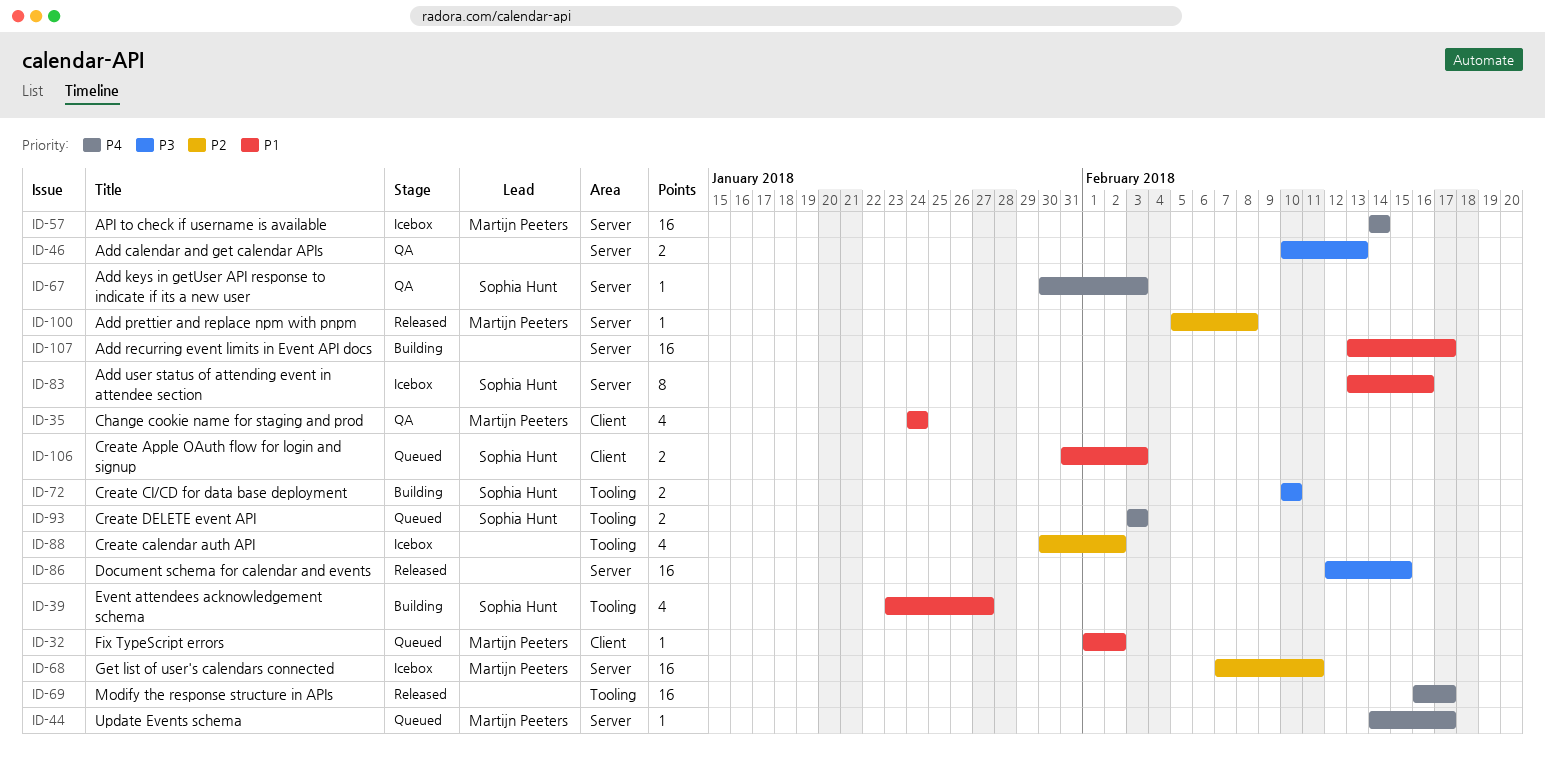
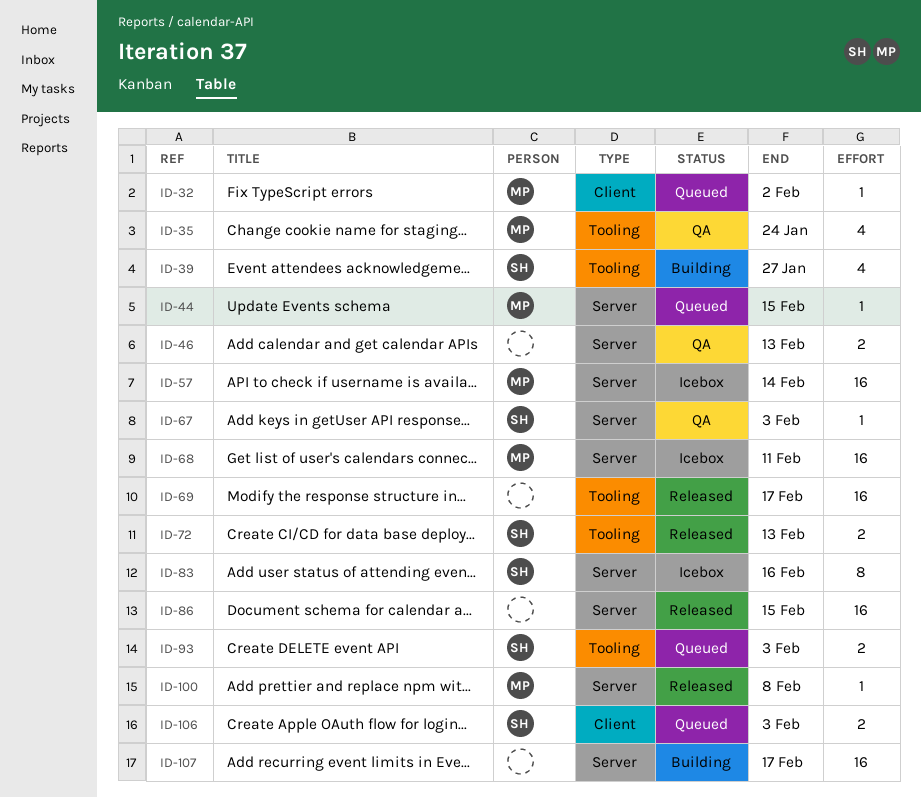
ID-35, label: Client -> Tooling
ID-44, due: Feb 17 -> Feb 15
ID-72, status: Building -> Released
ID-72, due: Feb 10 -> Feb 13
ID-88: present -> none

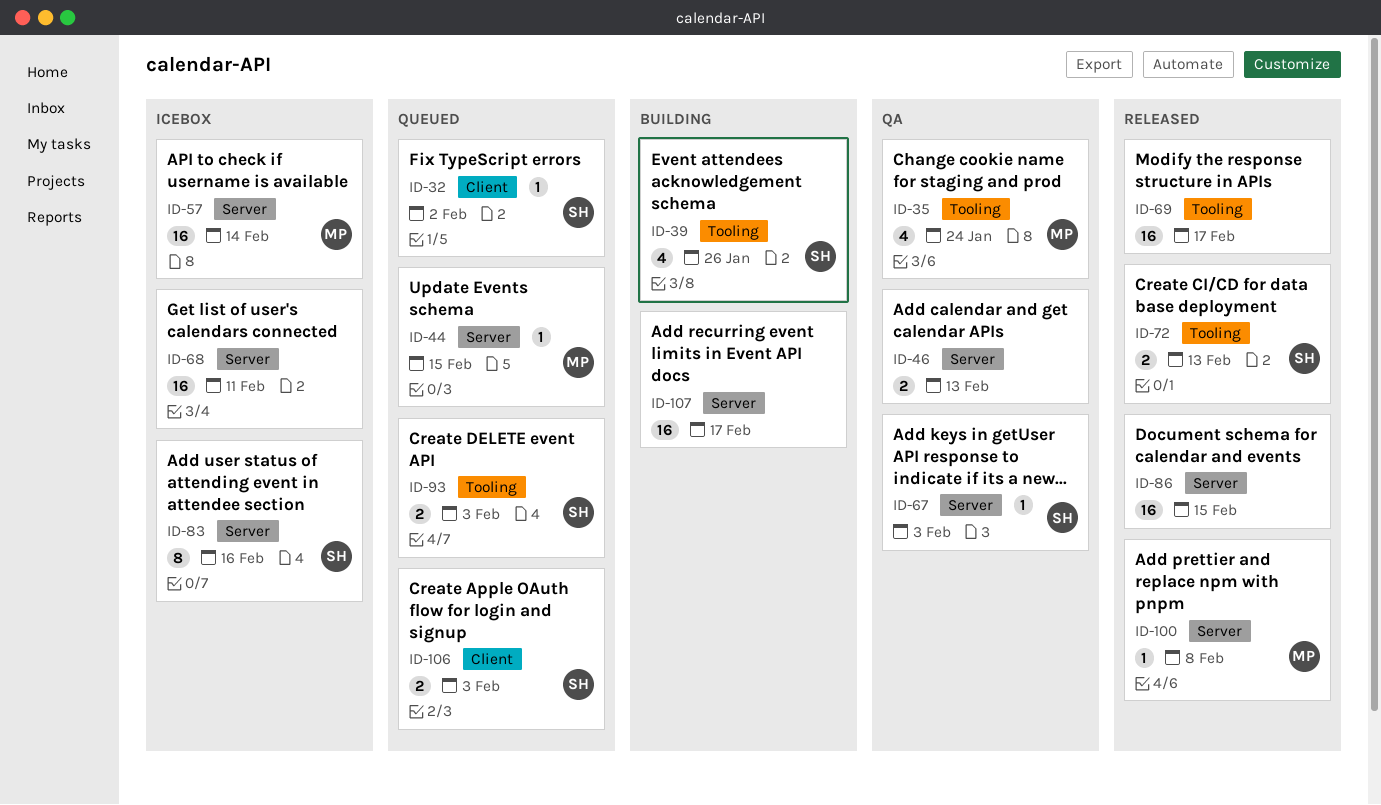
ID-32, owner: MP -> SH
ID-39, due: Jan 27 -> Jan 26
ID-68, owner: MP -> none

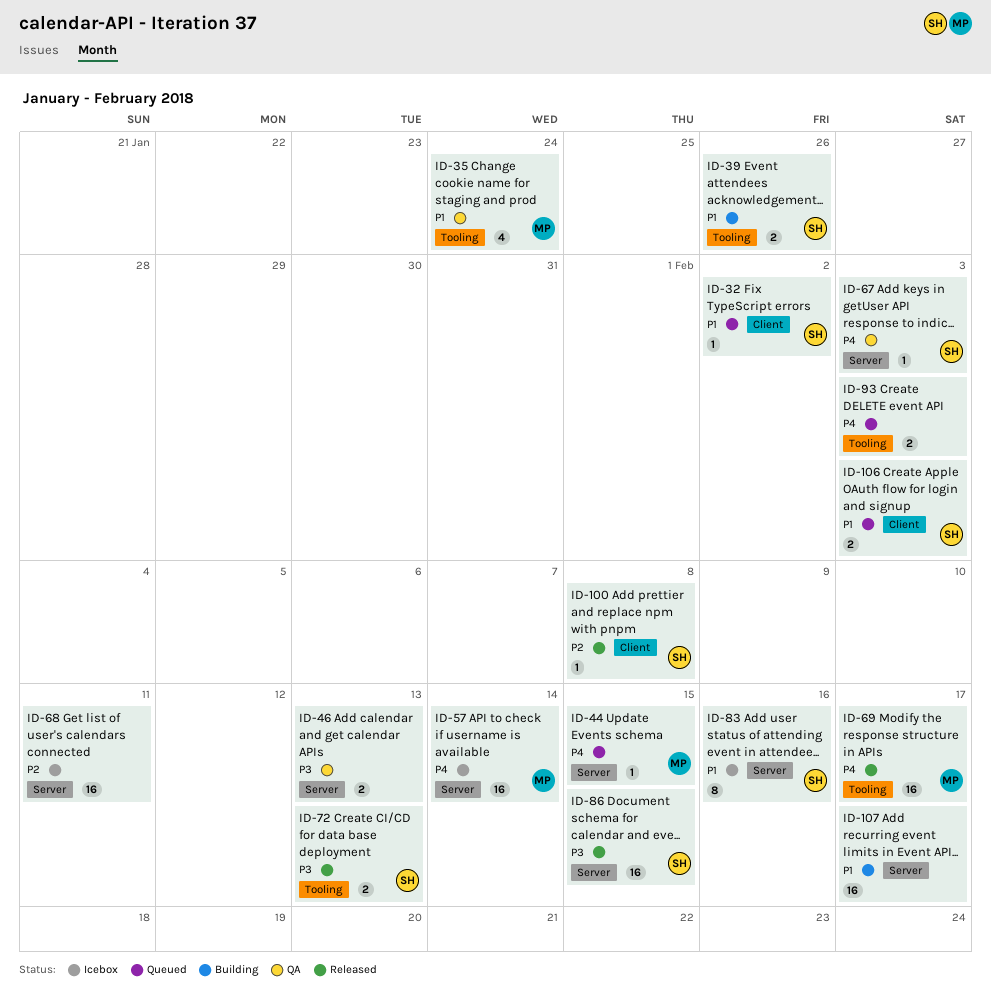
ID-39, estimate: 4 -> 2
ID-69, owner: none -> MP
ID-86, owner: none -> SH
ID-93, owner: SH -> none
ID-100, owner: MP -> SH
ID-100, label: Server -> Client

